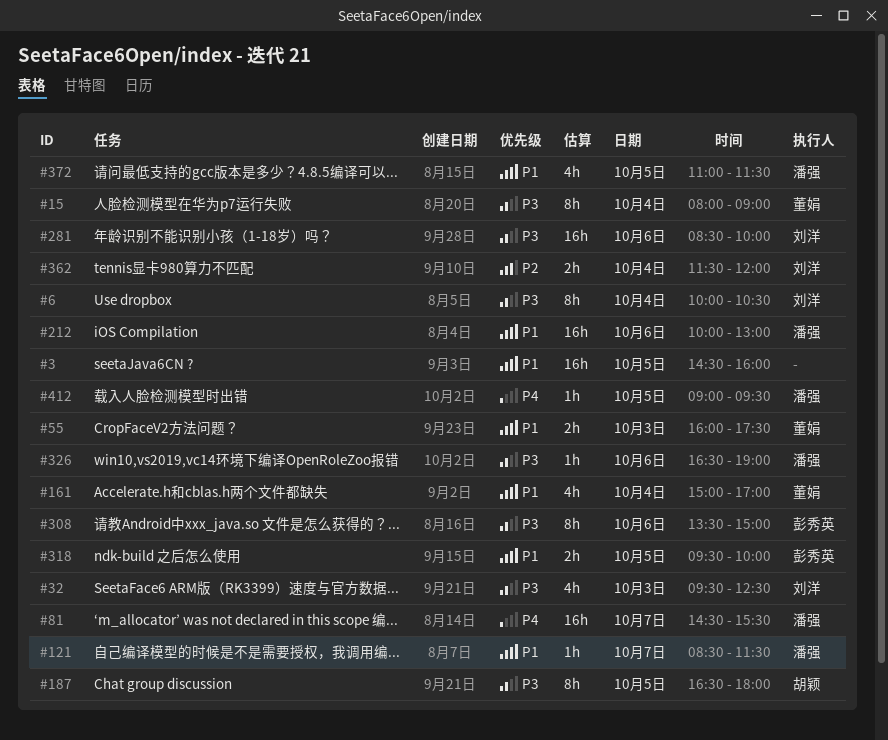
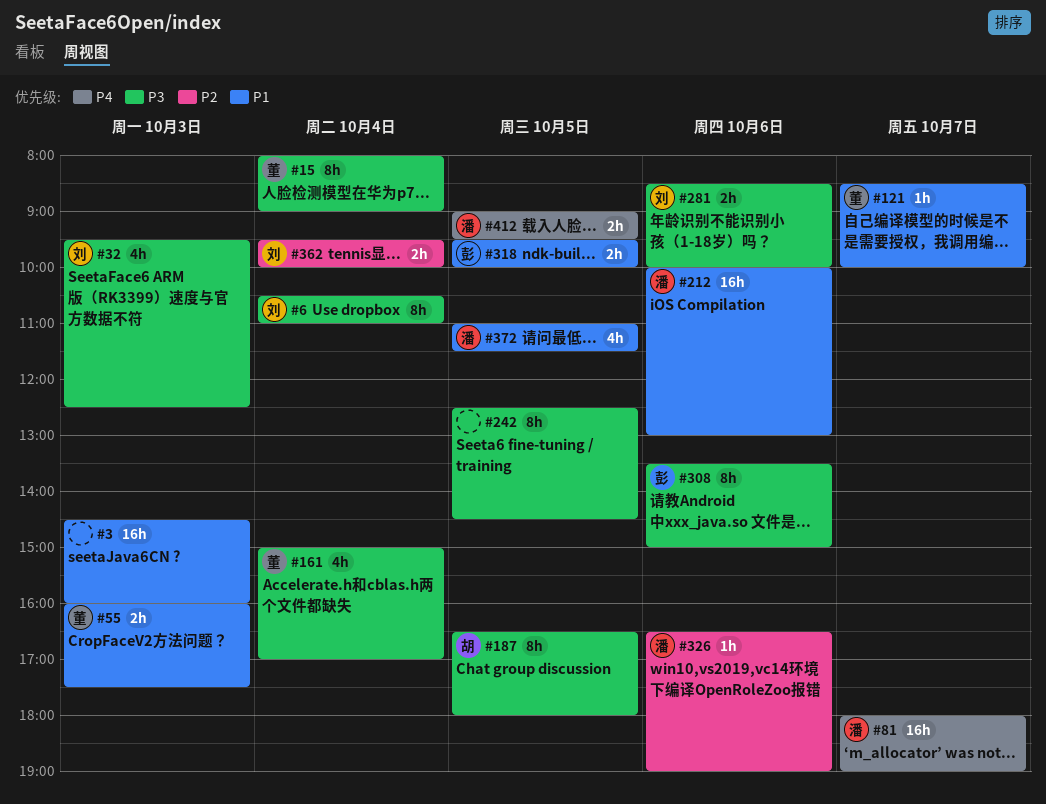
#3, day: Oct 5 -> Oct 3
#6, begins: 10:00 -> 10:30
#6, ends: 10:30 -> 11:00
#81, begins: 14:30 -> 18:00
#81, ends: 15:30 -> 19:00
#121, owner: 潘强 -> 董娟
#121, ends: 11:30 -> 10:00
#161, priority: P1 -> P3
#242: none -> present
#281, estimate: 16h -> 2h
#326, priority: P3 -> P2
#362, begins: 11:30 -> 09:30
#362, ends: 12:00 -> 10:00
#412, estimate: 1h -> 2h

